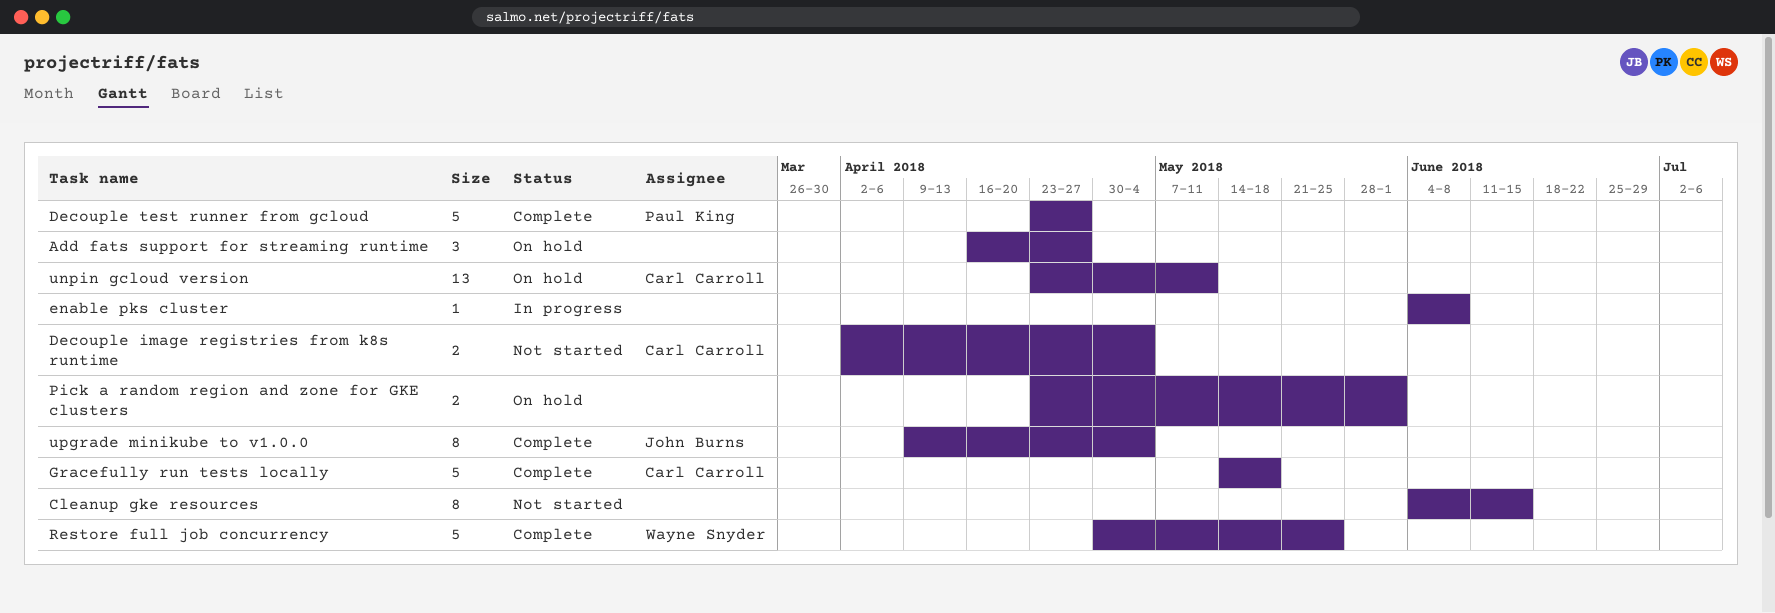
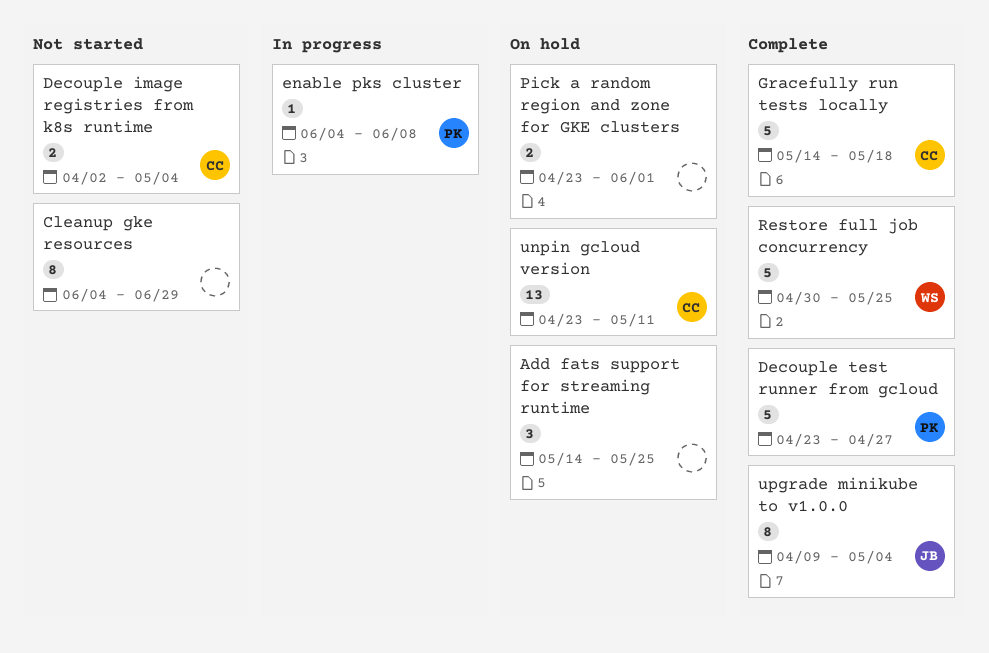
Add fats support for streaming runtime, start: Apr 16 -> May 14
Add fats support for streaming runtime, due: Apr 27 -> May 25
Cleanup gke resources, due: Jun 15 -> Jun 29
enable pks cluster, owner: none -> Paul King

